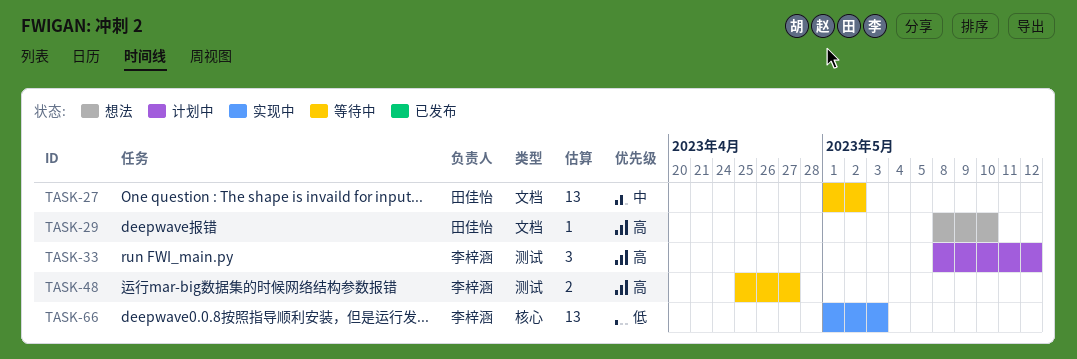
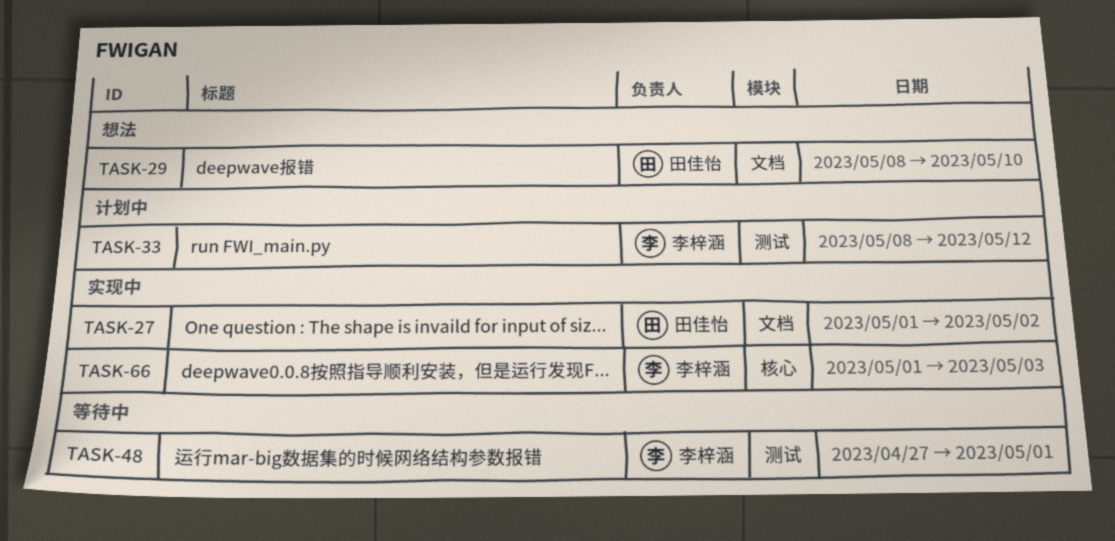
TASK-27, status: 等待中 -> 实现中
TASK-48, start: Apr 25 -> Apr 27
TASK-48, due: Apr 27 -> May 1

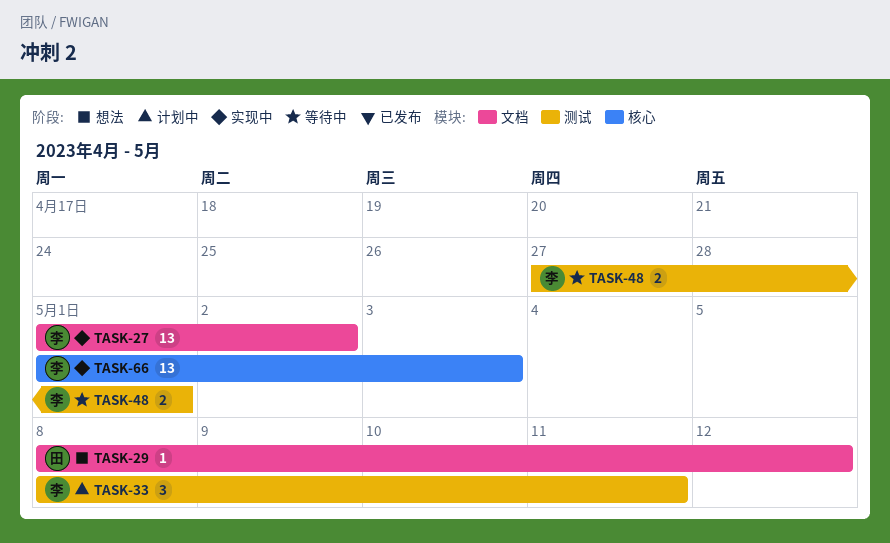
TASK-27, owner: 田佳怡 -> 李梓涵
TASK-29, due: May 10 -> May 12
TASK-33, due: May 12 -> May 11

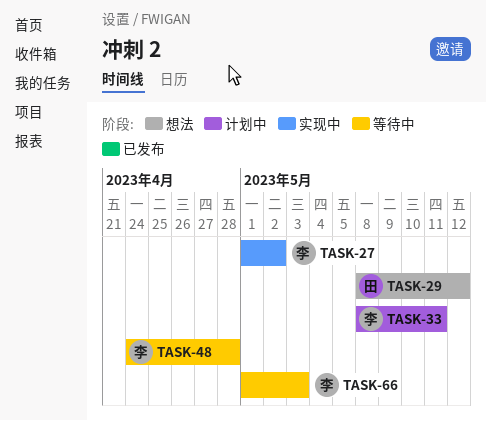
TASK-48, start: Apr 27 -> Apr 24
TASK-48, due: May 1 -> Apr 28
TASK-66, status: 实现中 -> 等待中

